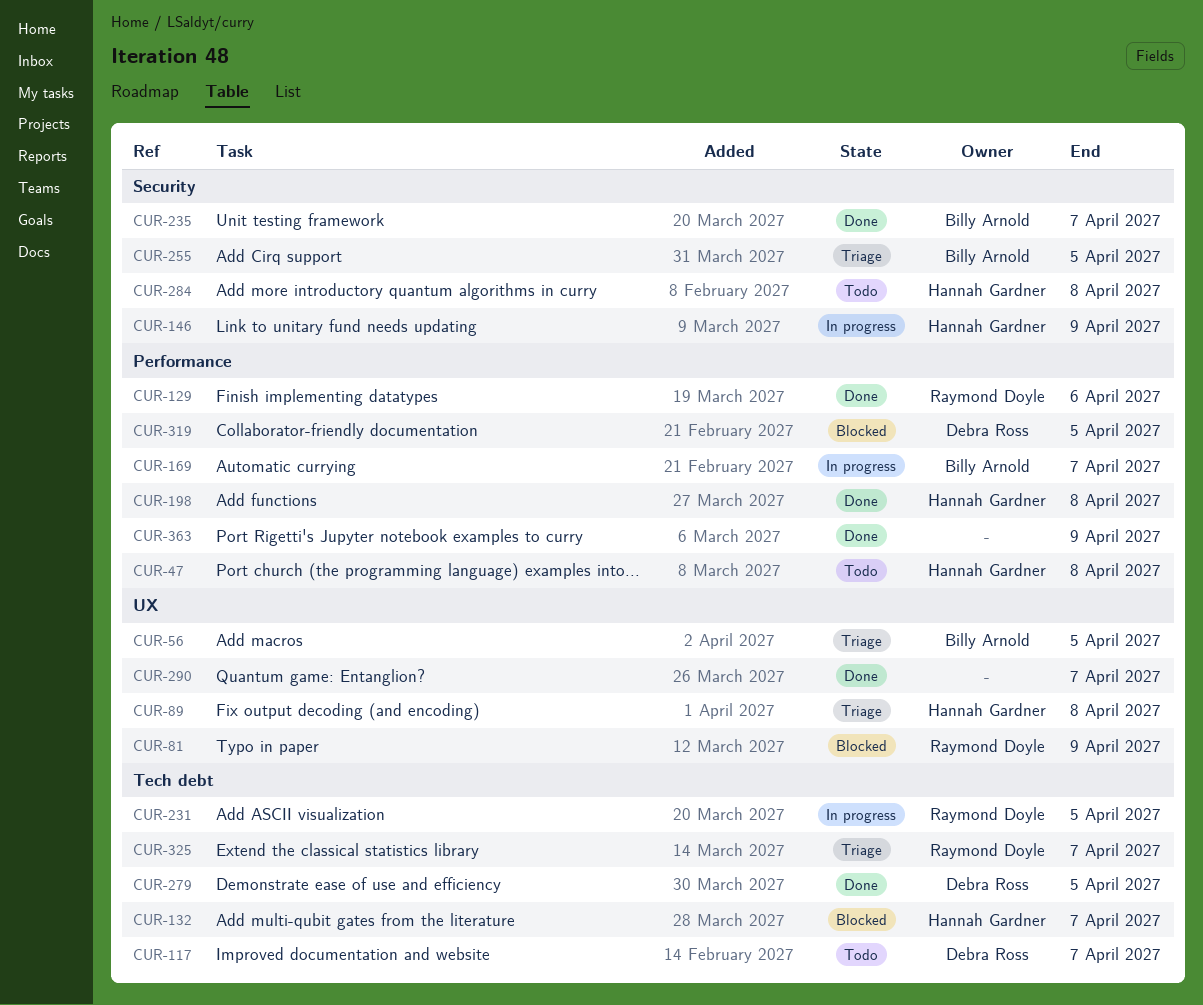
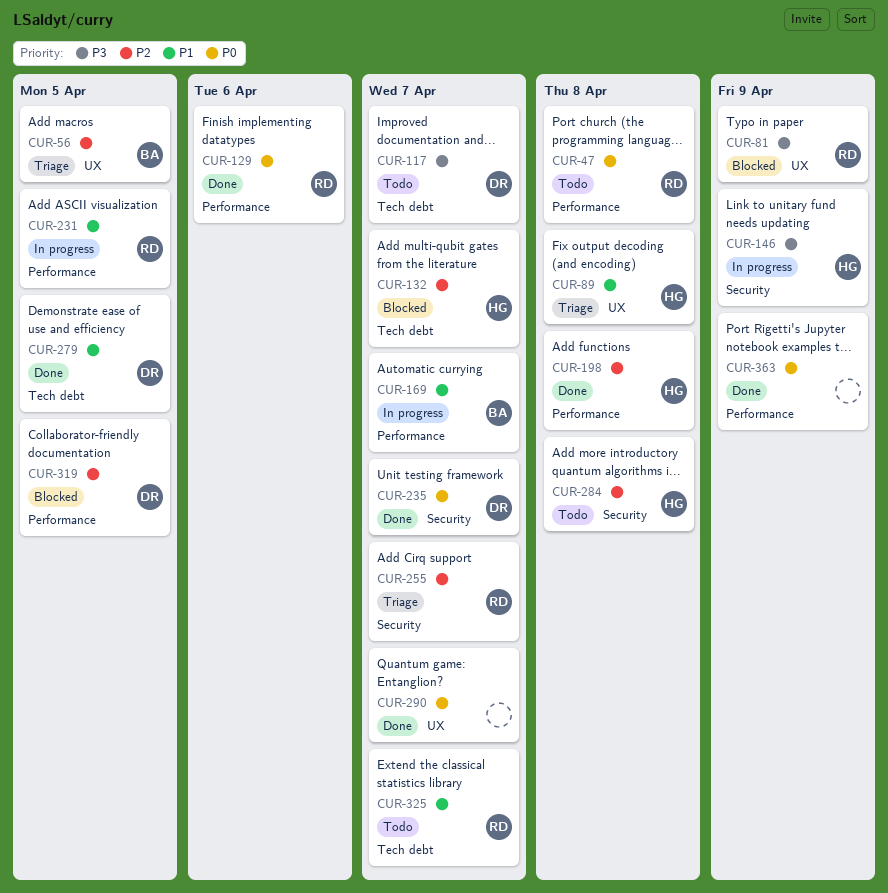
CUR-47, owner: Hannah Gardner -> Raymond Doyle
CUR-231, label: Tech debt -> Performance
CUR-235, owner: Billy Arnold -> Debra Ross
CUR-255, owner: Billy Arnold -> Raymond Doyle
CUR-255, due: Apr 5 -> Apr 7
CUR-325, status: Triage -> Todo

